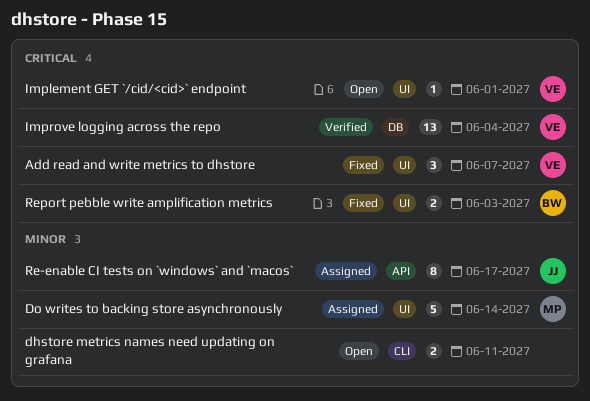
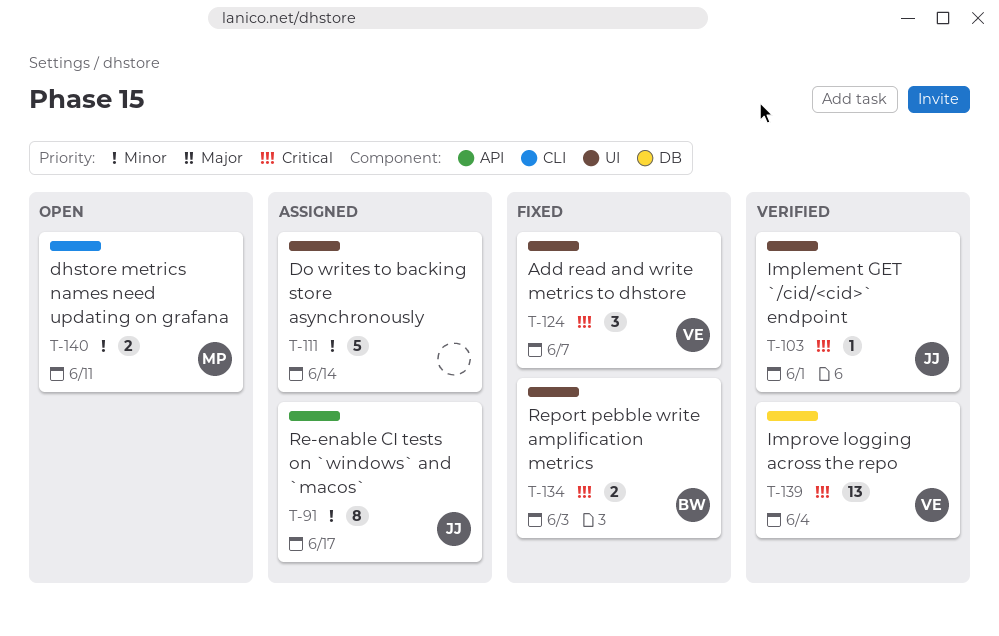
dhstore metrics names need updating on grafana, owner: none -> MP
Do writes to backing store asynchronously, owner: MP -> none
Implement GET `/cid/<cid>` endpoint, status: Open -> Verified
Implement GET `/cid/<cid>` endpoint, owner: VE -> JJ

